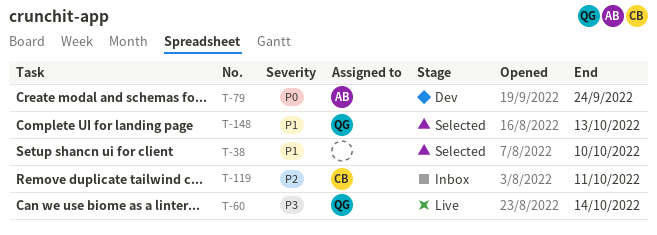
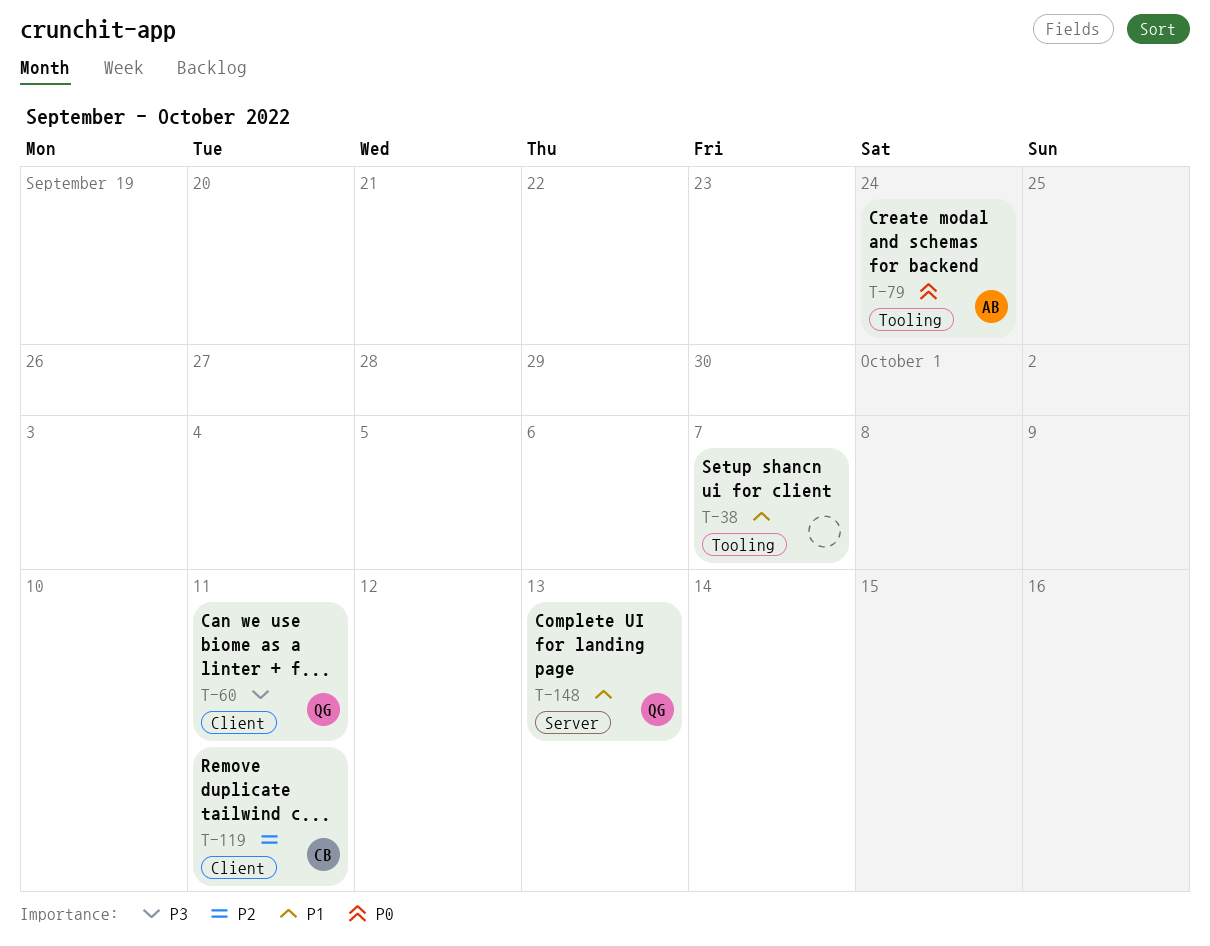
T-38, due: Oct 10 -> Oct 7
T-60, due: Oct 14 -> Oct 11

